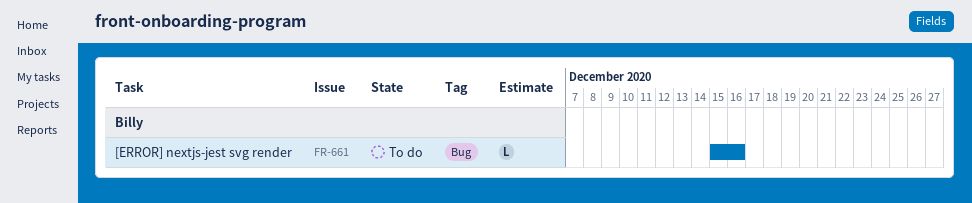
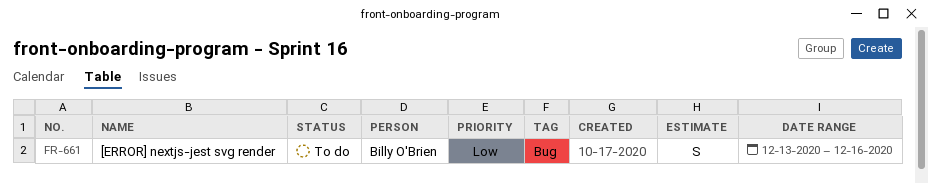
FR-661, estimate: L -> S
FR-661, start: Dec 15 -> Dec 13

